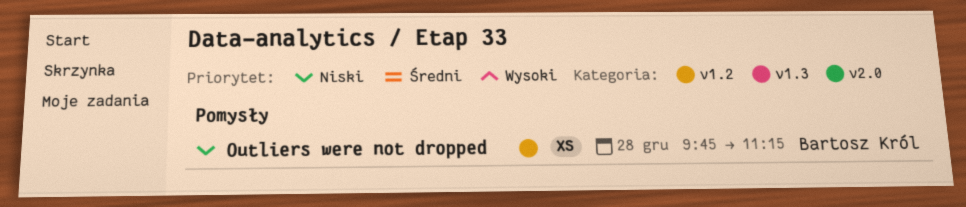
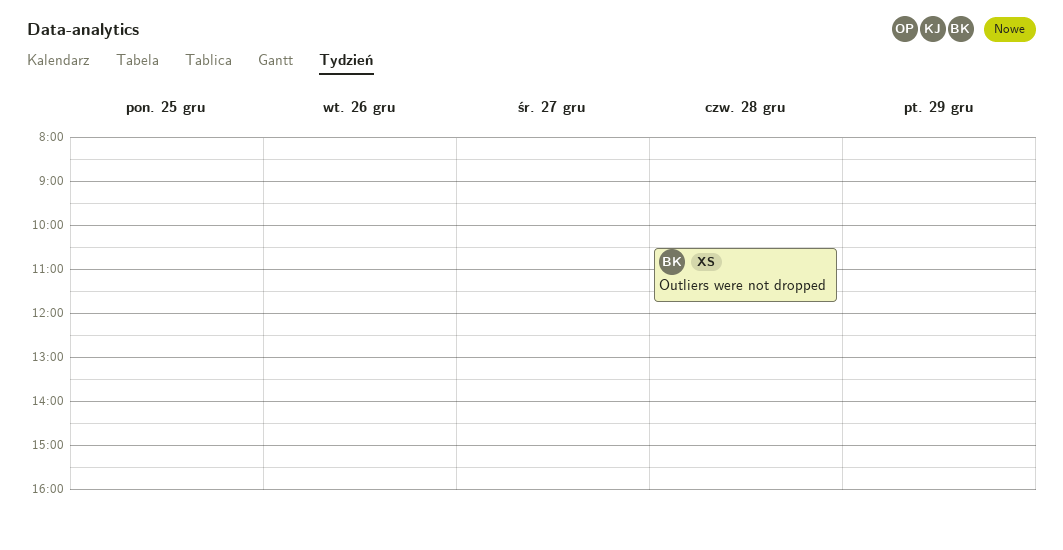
Outliers were not dropped, begins: 09:45 -> 10:30
Outliers were not dropped, ends: 11:15 -> 11:45

